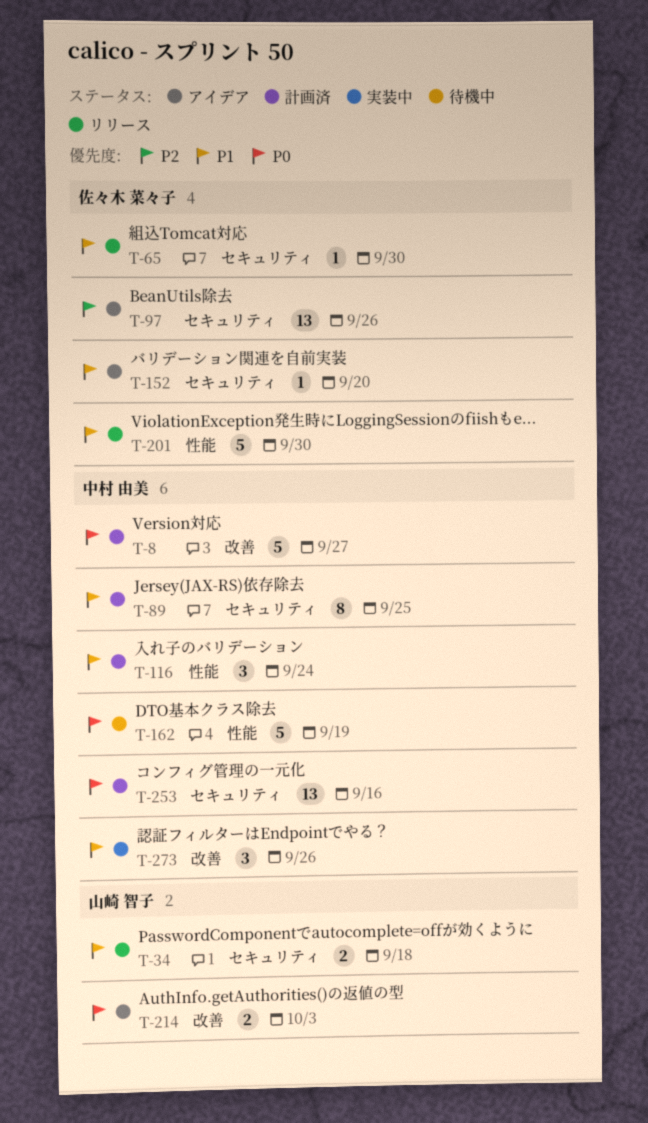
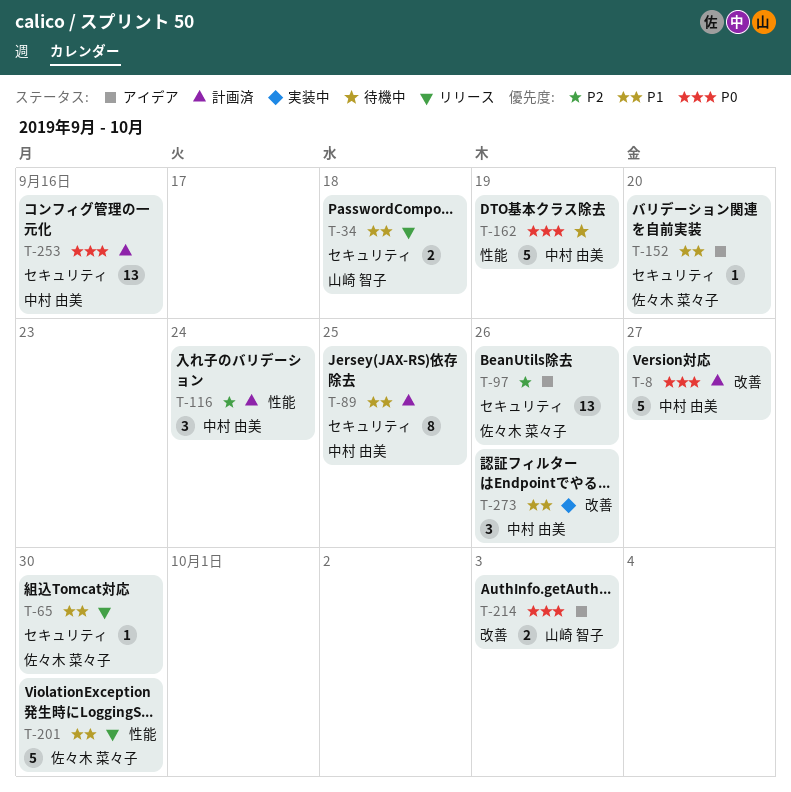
T-116, priority: P1 -> P2

